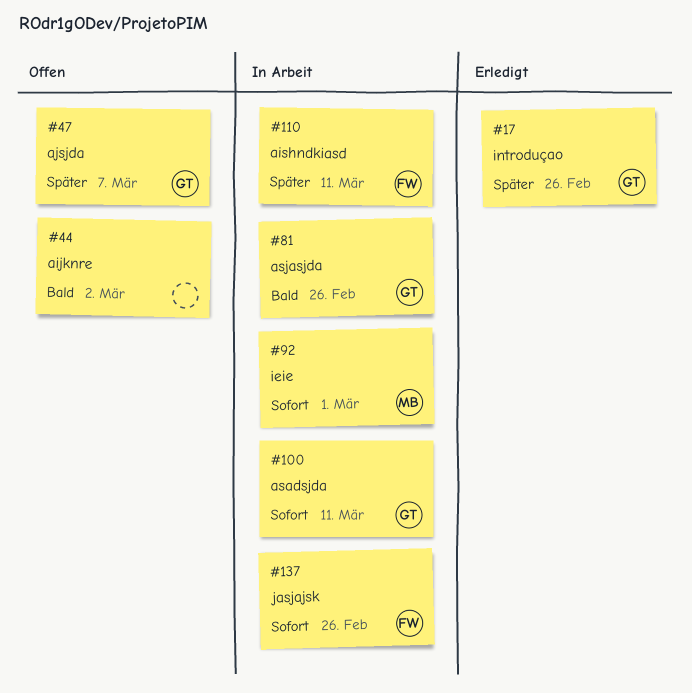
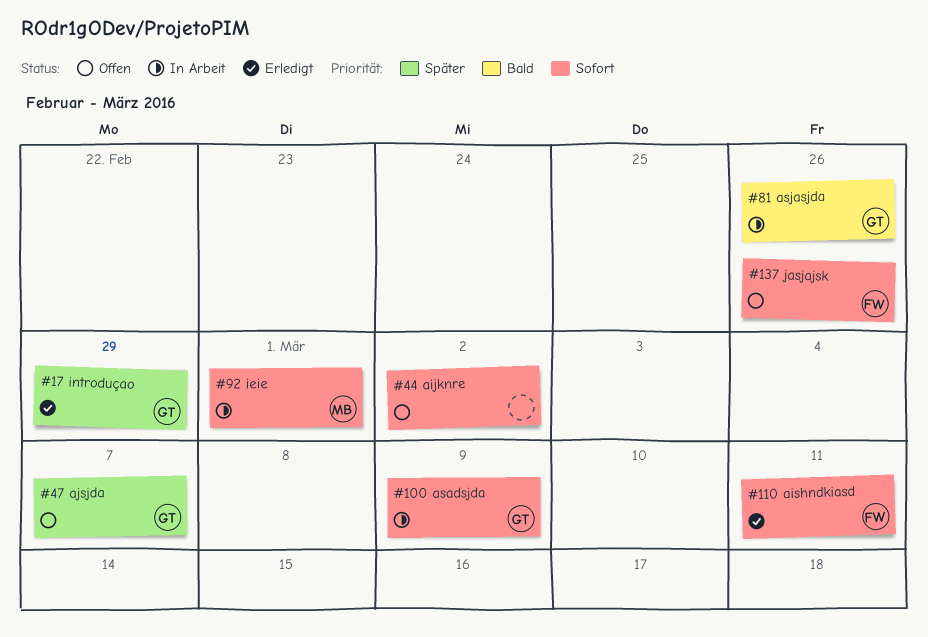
#17, due: Feb 26 -> Feb 29
#44, priority: Bald -> Sofort
#100, due: Mar 11 -> Mar 9
#110, status: In Arbeit -> Erledigt
#110, priority: Später -> Sofort
#137, status: In Arbeit -> Offen

